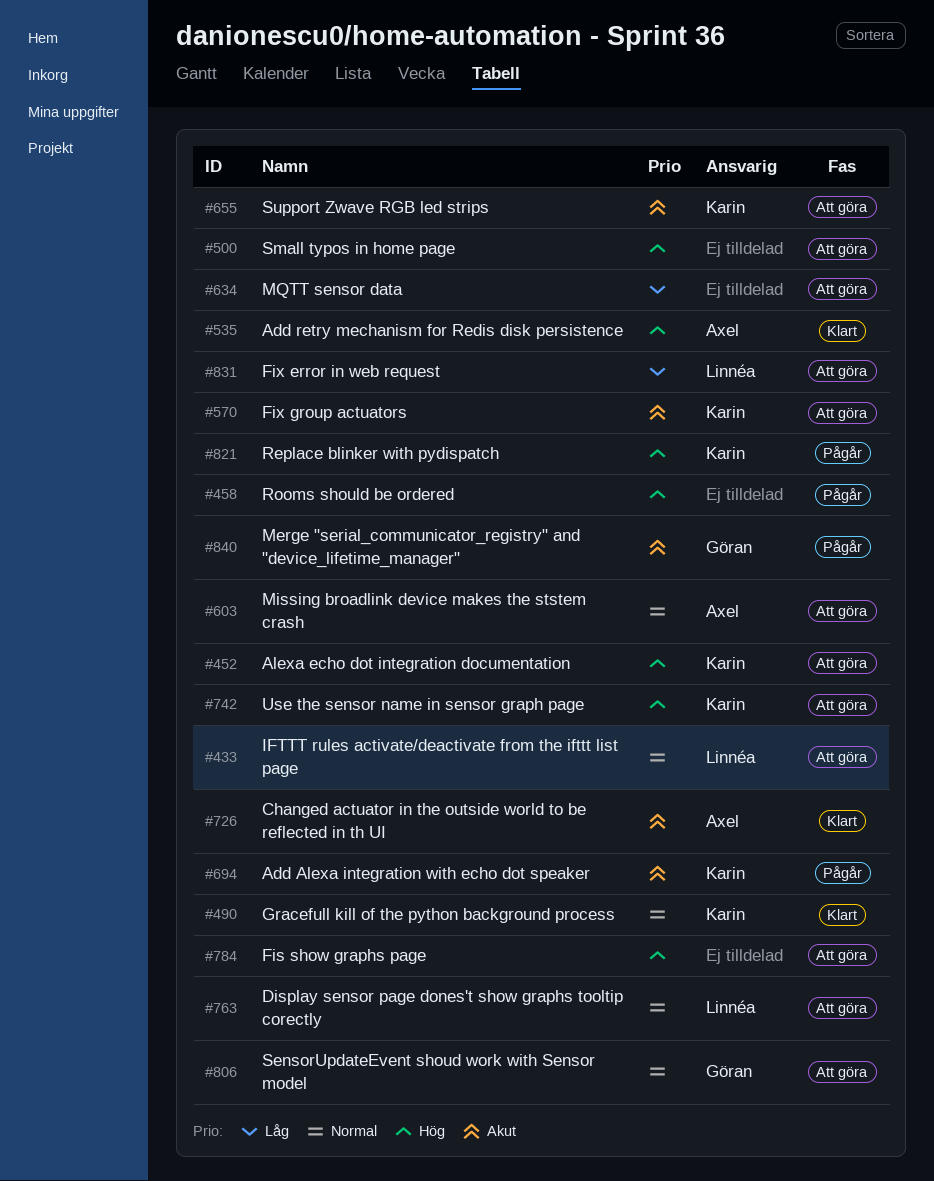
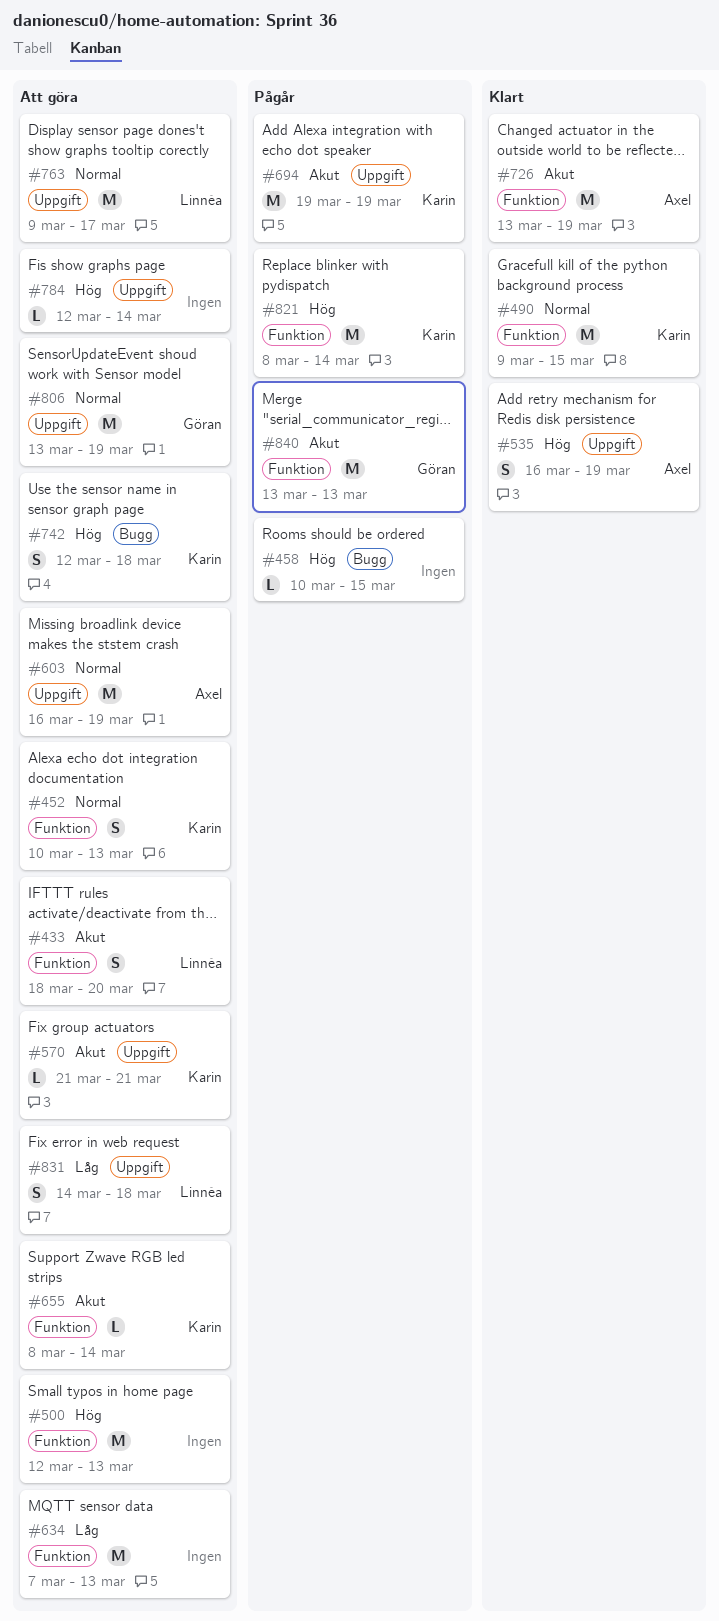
#433, priority: Normal -> Akut
#452, priority: Hög -> Normal

